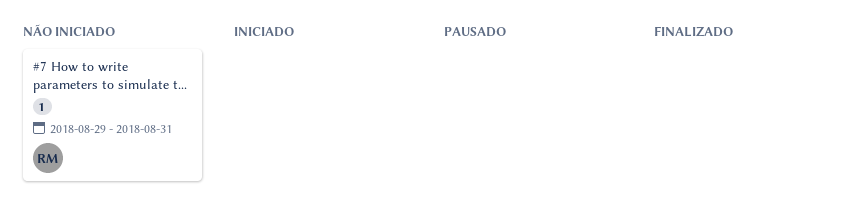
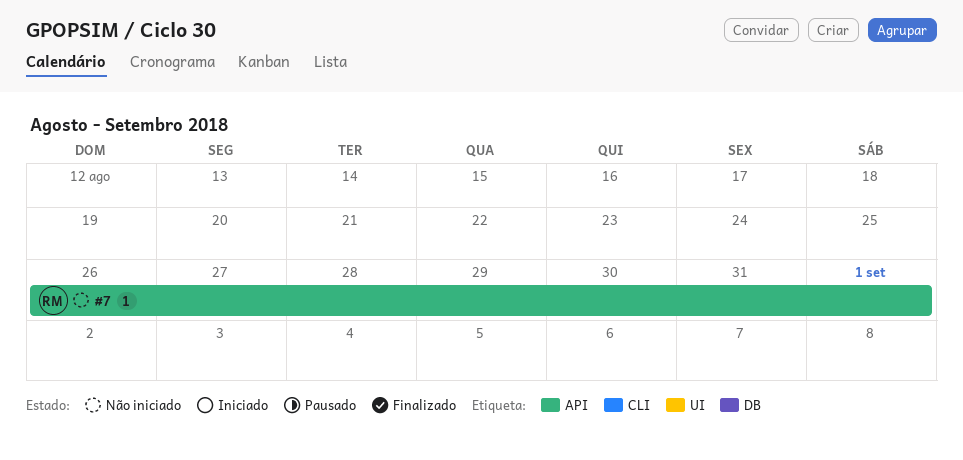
#7, start: Aug 29 -> Aug 26
#7, due: Aug 31 -> Sep 1

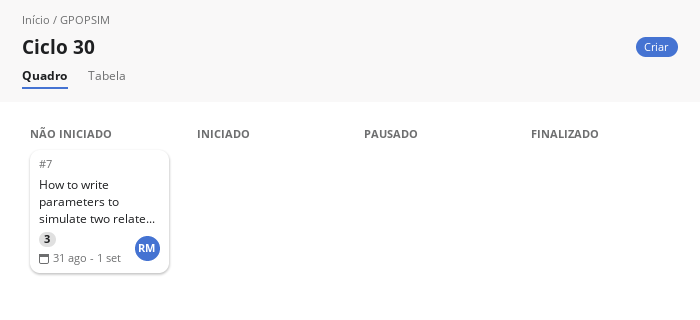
#7, estimate: 1 -> 3
#7, start: Aug 26 -> Aug 31

